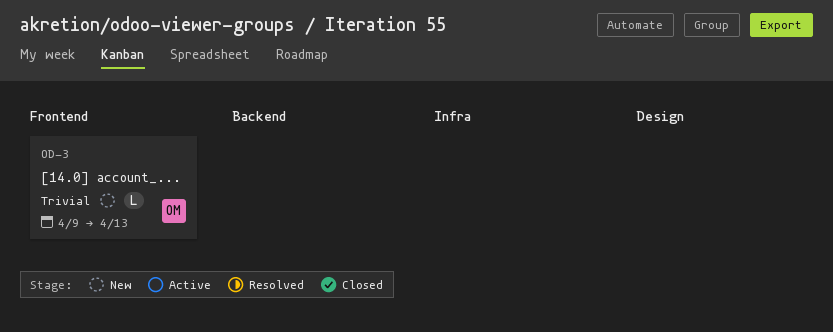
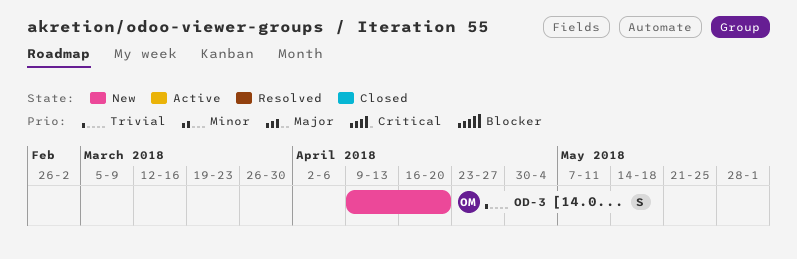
OD-3, estimate: L -> S
OD-3, due: Apr 13 -> Apr 20

